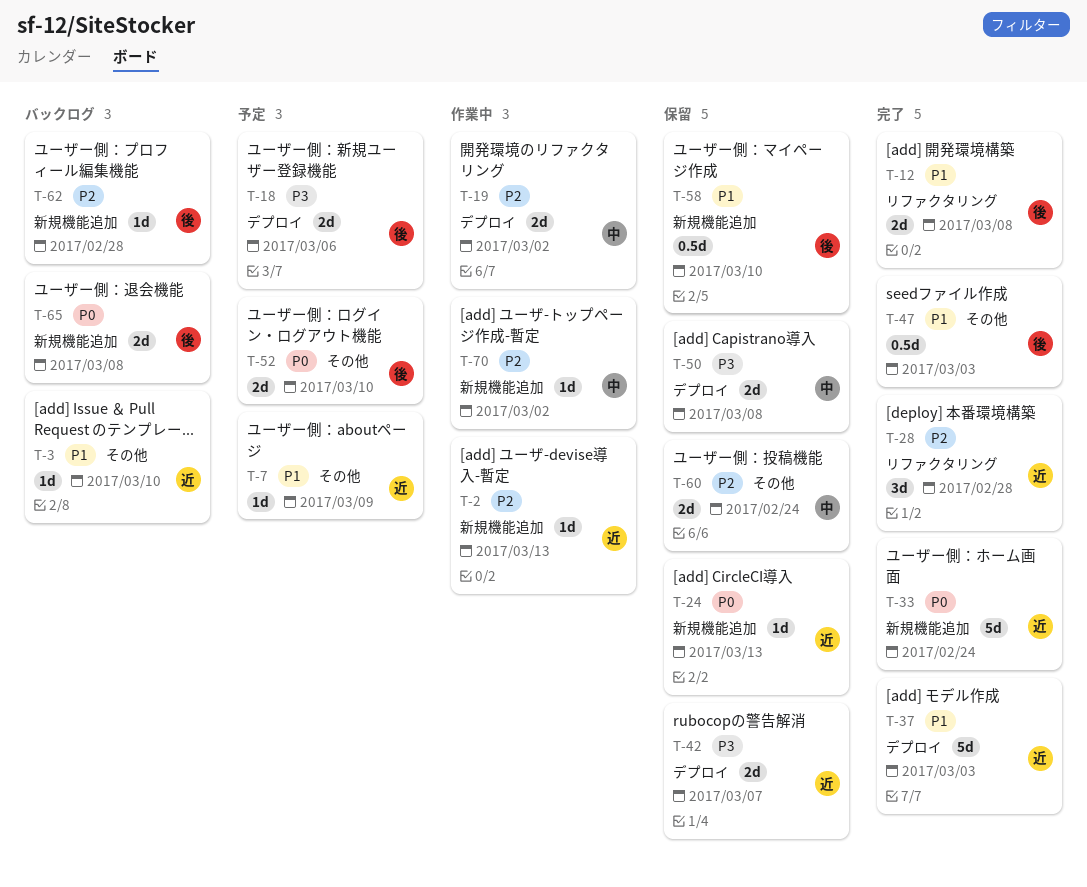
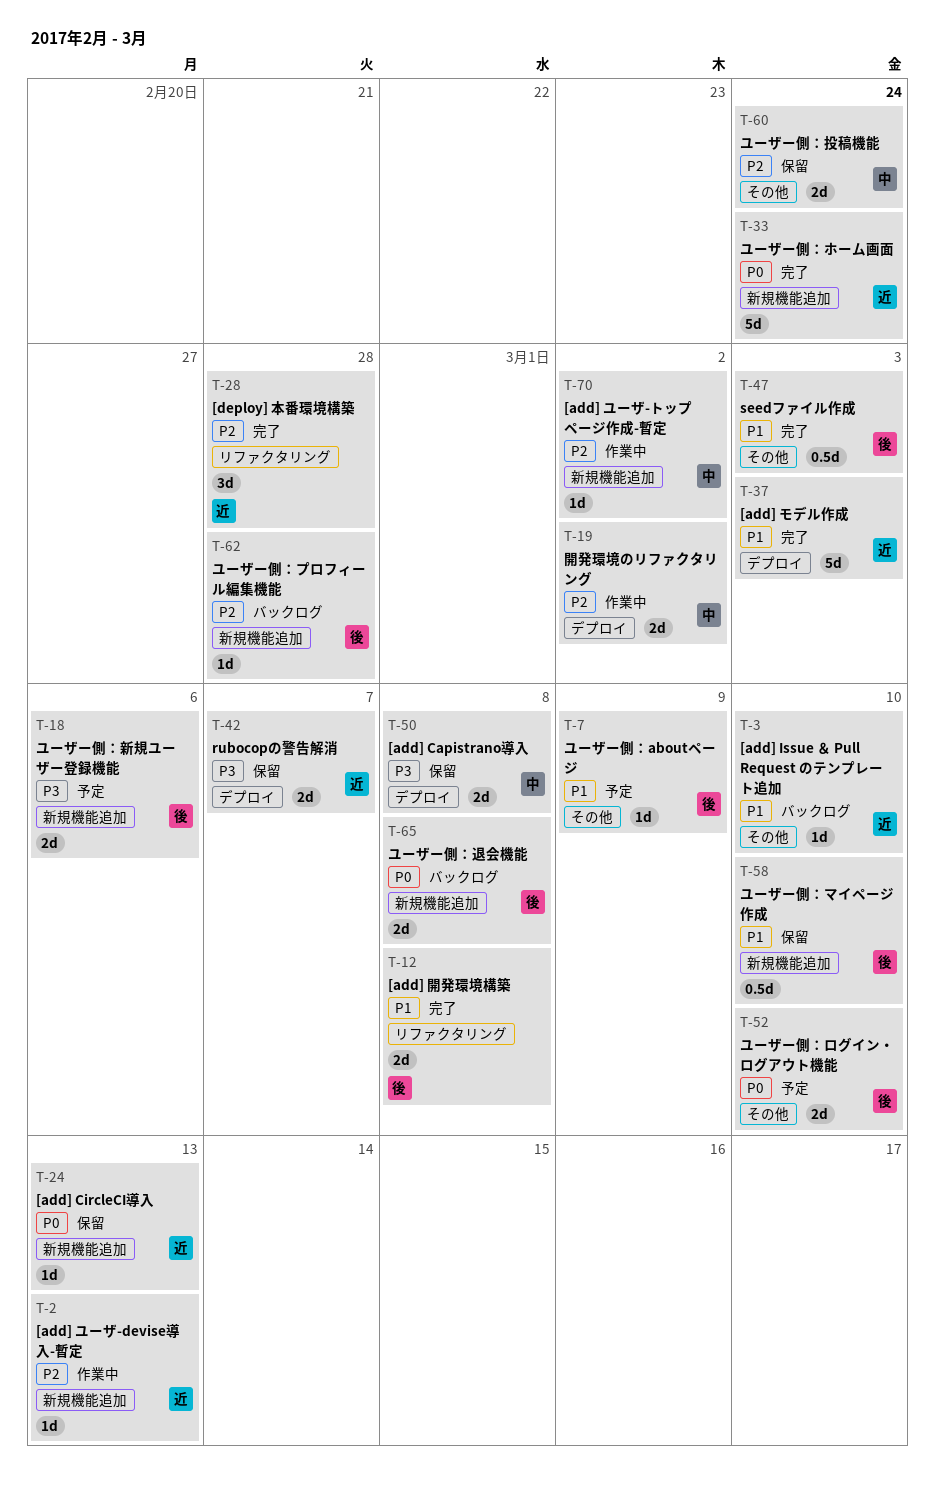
T-7, owner: 近 -> 後
T-18, label: デプロイ -> 新規機能追加

